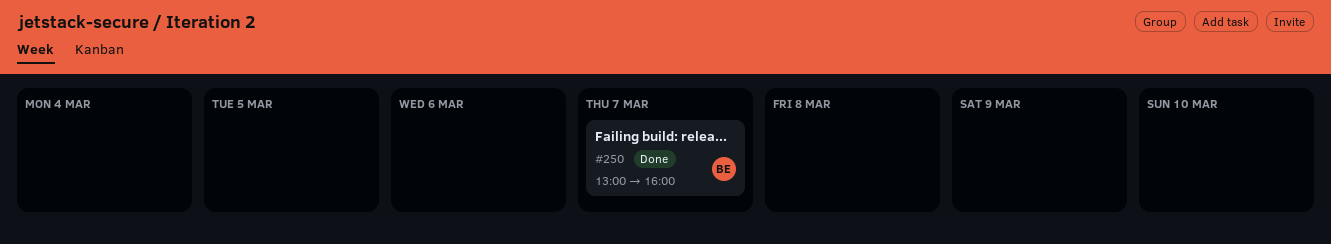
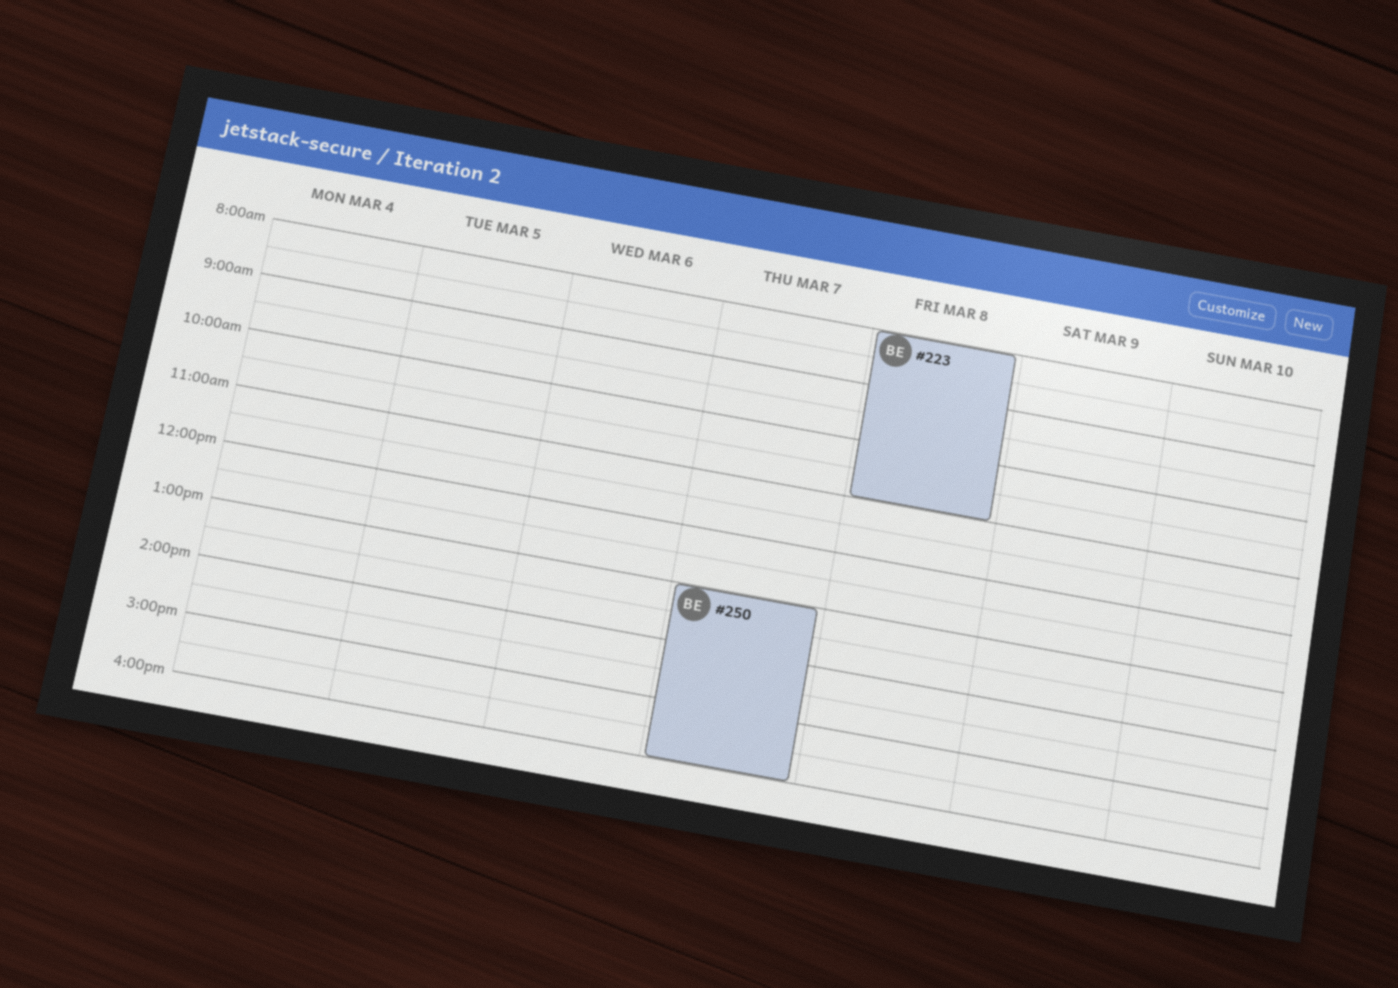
#223: none -> present

